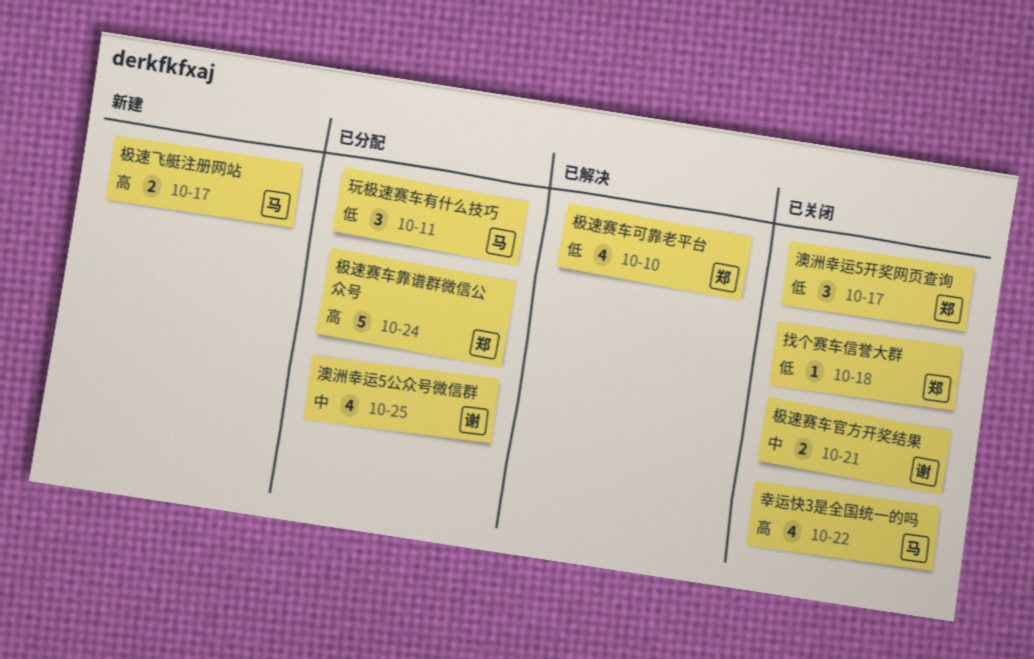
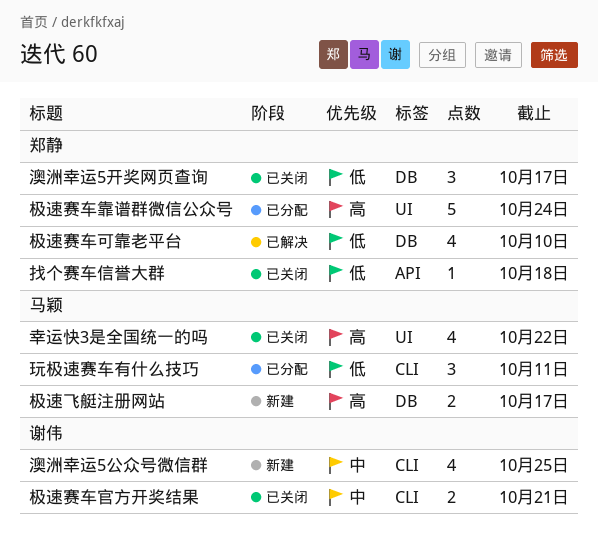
澳洲幸运5公众号微信群, status: 已分配 -> 新建

